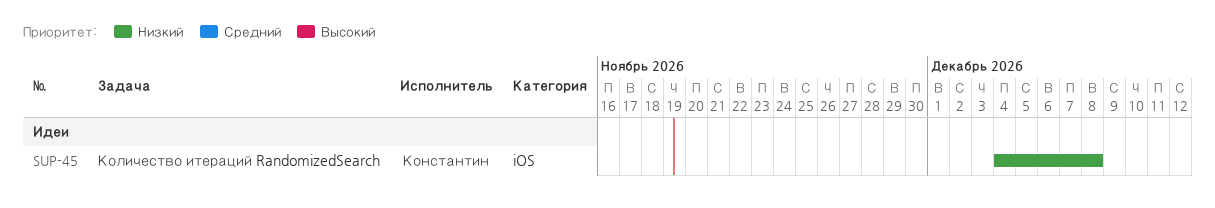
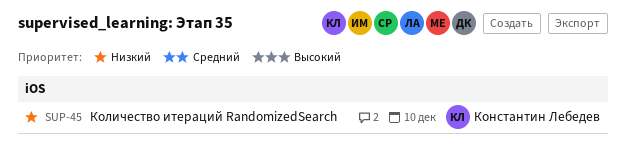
SUP-45, due: Dec 8 -> Dec 10

